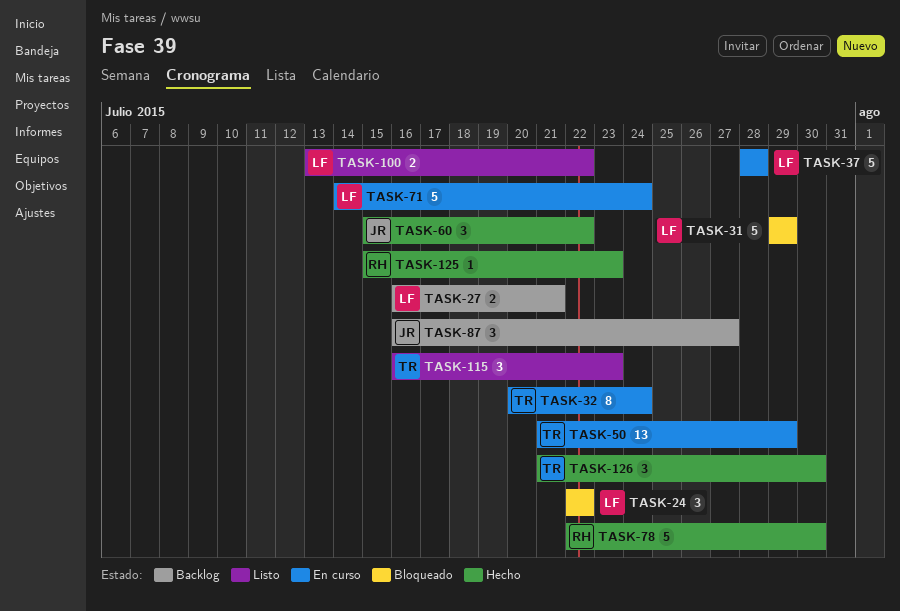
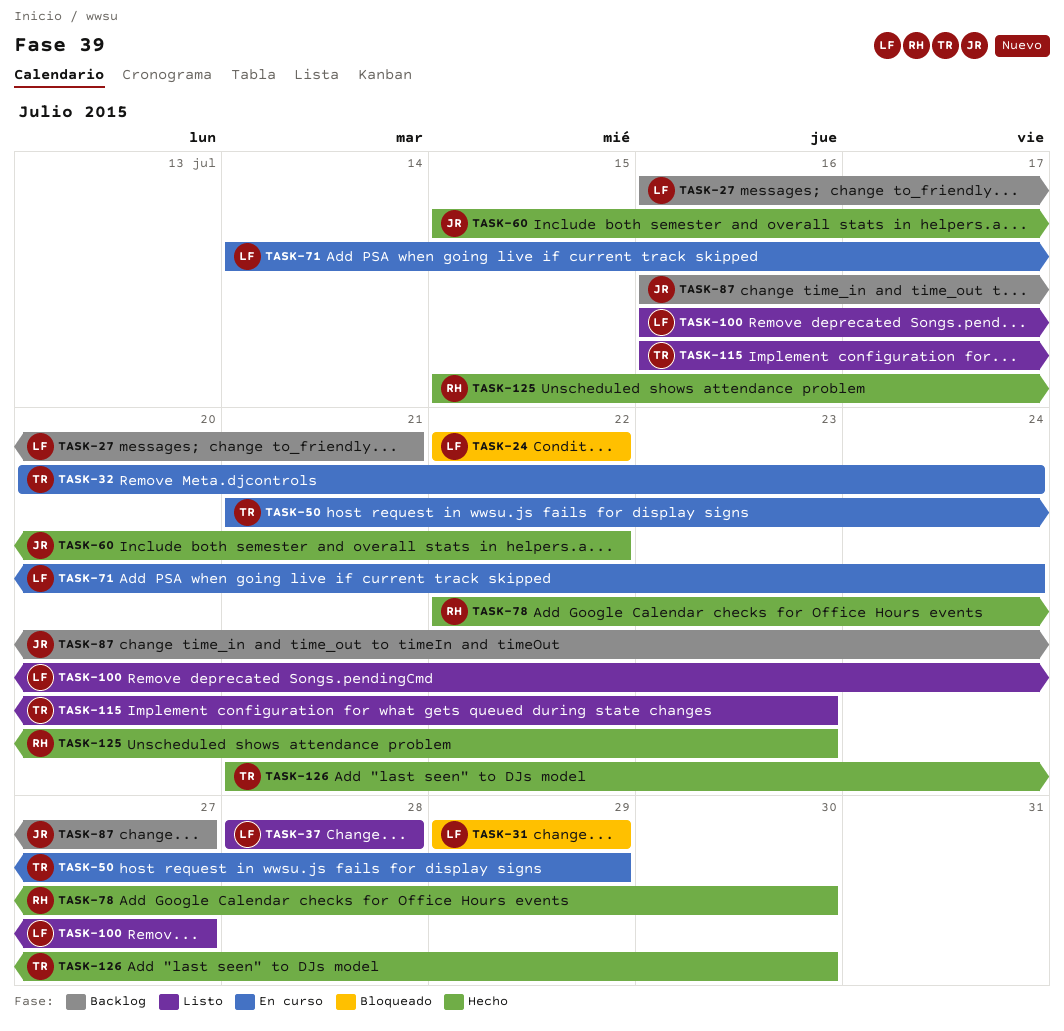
TASK-37, status: En curso -> Listo
TASK-100, start: Jul 13 -> Jul 16
TASK-100, due: Jul 22 -> Jul 27

